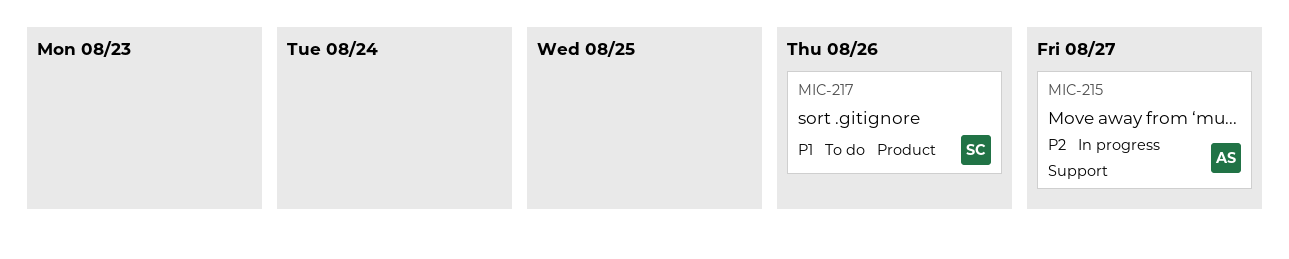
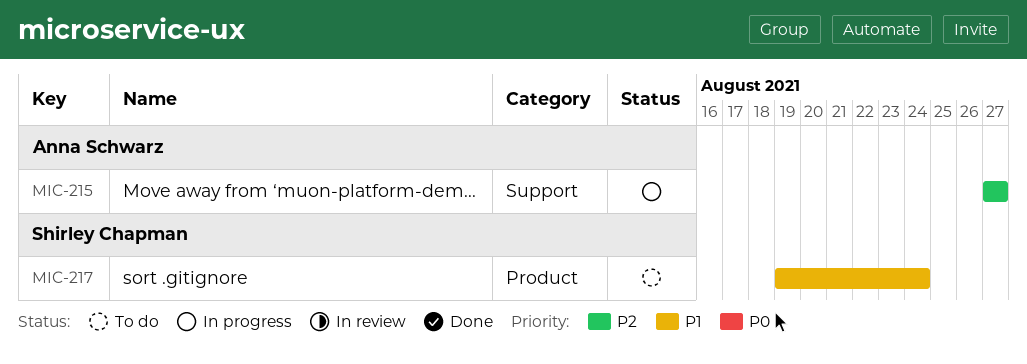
MIC-217, due: Aug 26 -> Aug 24

